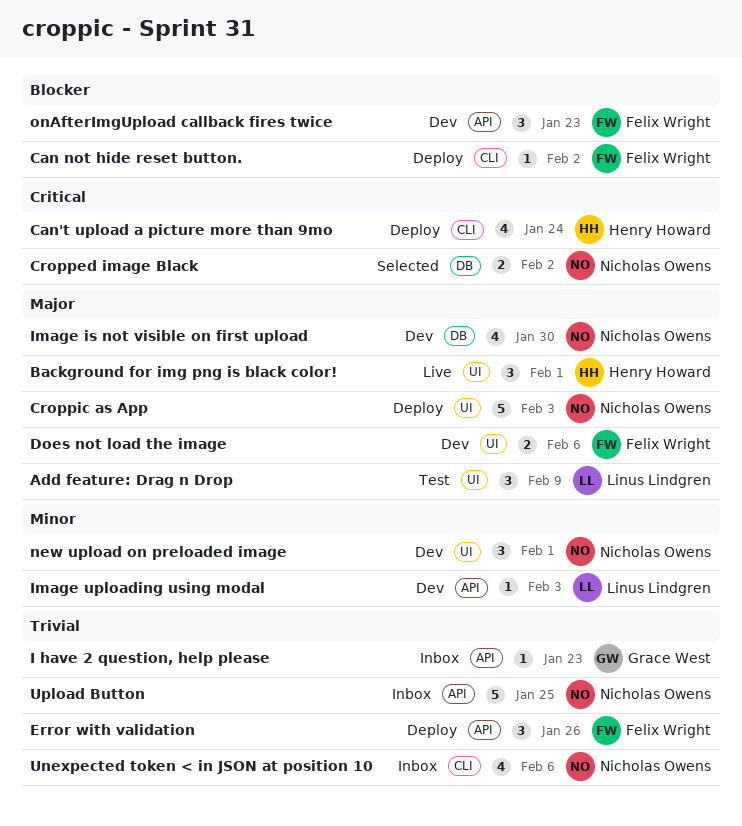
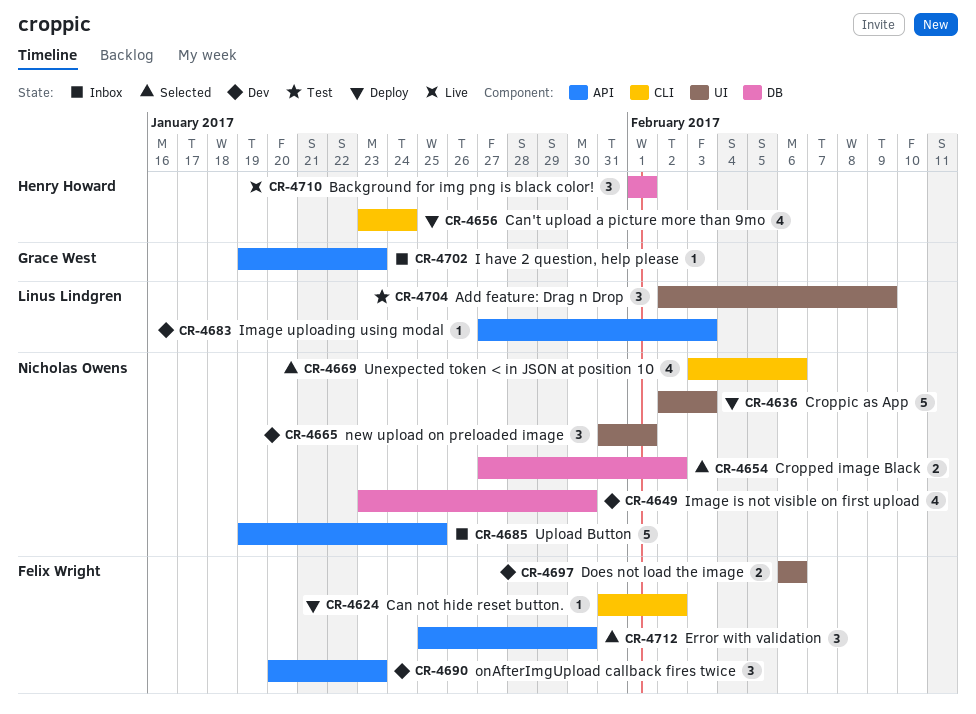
Background for img png is black color!, label: UI -> DB
Error with validation, status: Deploy -> Selected
Error with validation, due: Jan 26 -> Jan 30
Unexpected token < in JSON at position 10, status: Inbox -> Selected

